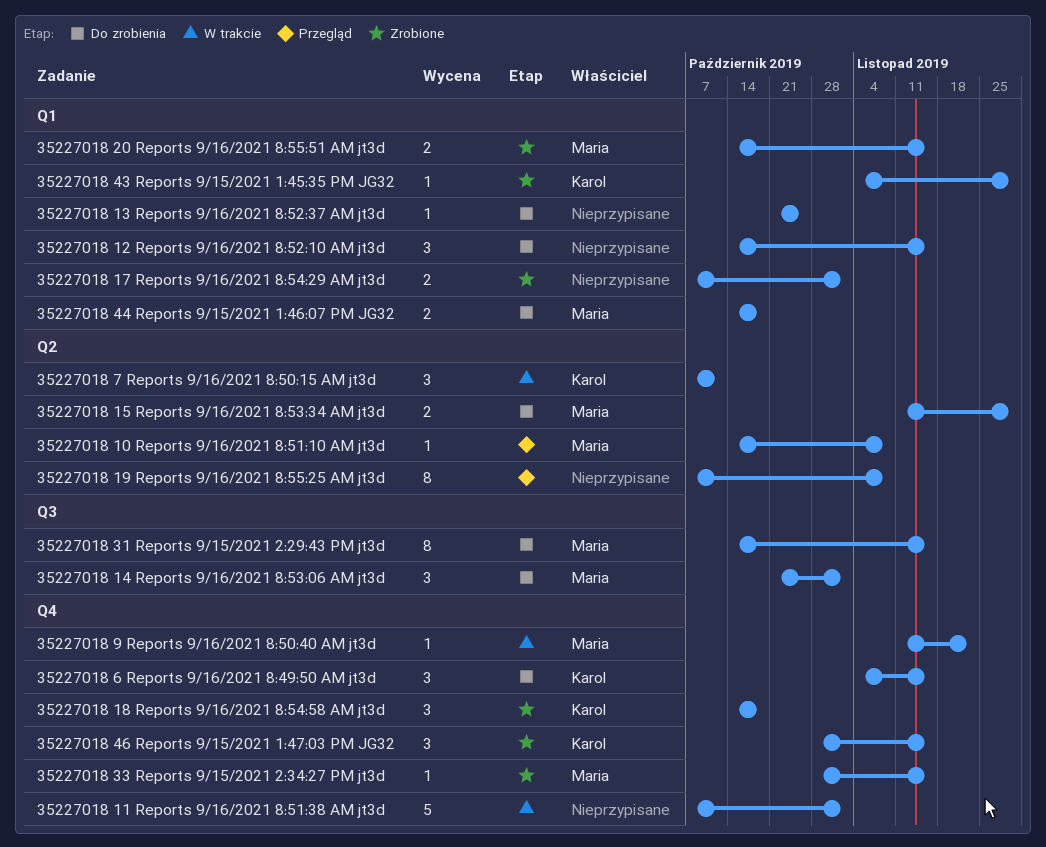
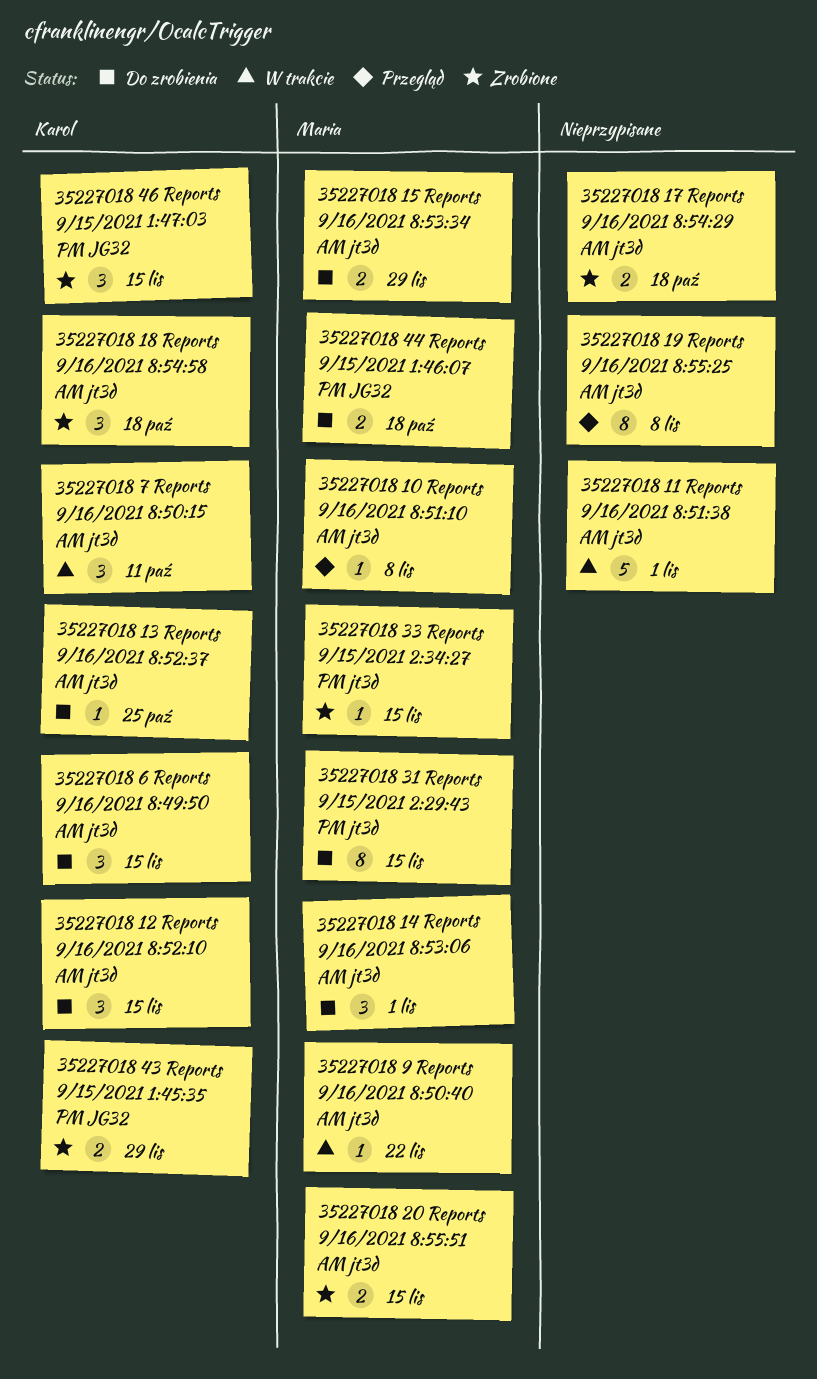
35227018 12 Reports 9/16/2021 8:52:10 AM jt3d, owner: none -> Karol
35227018 13 Reports 9/16/2021 8:52:37 AM jt3d, owner: none -> Karol
35227018 17 Reports 9/16/2021 8:54:29 AM jt3d, due: Nov 1 -> Oct 18
35227018 43 Reports 9/15/2021 1:45:35 PM JG32, estimate: 1 -> 2

